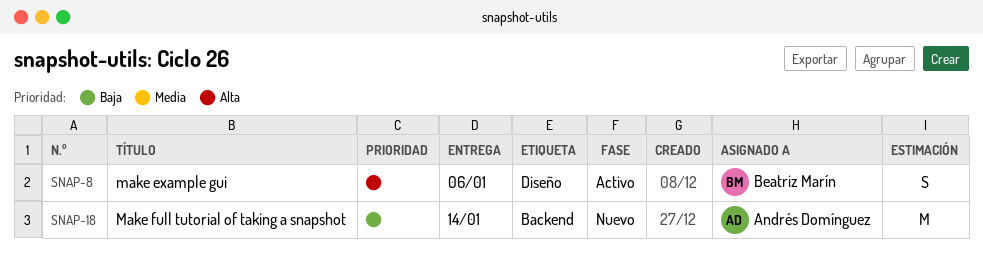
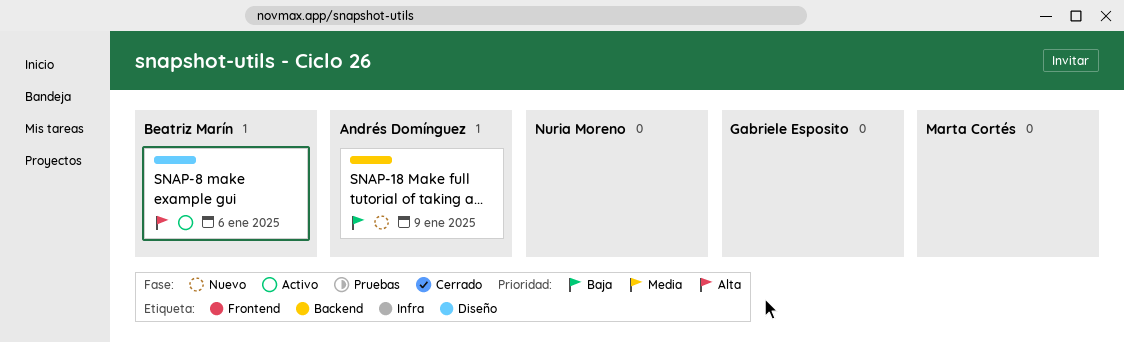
SNAP-18, due: Jan 14 -> Jan 9

